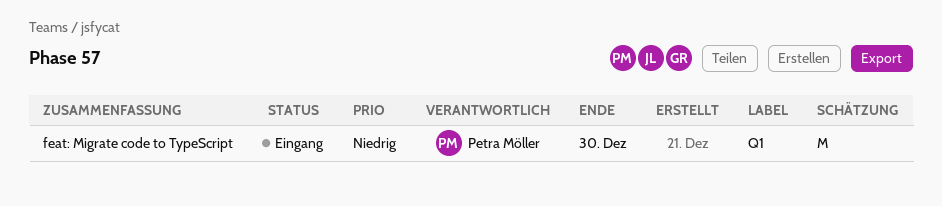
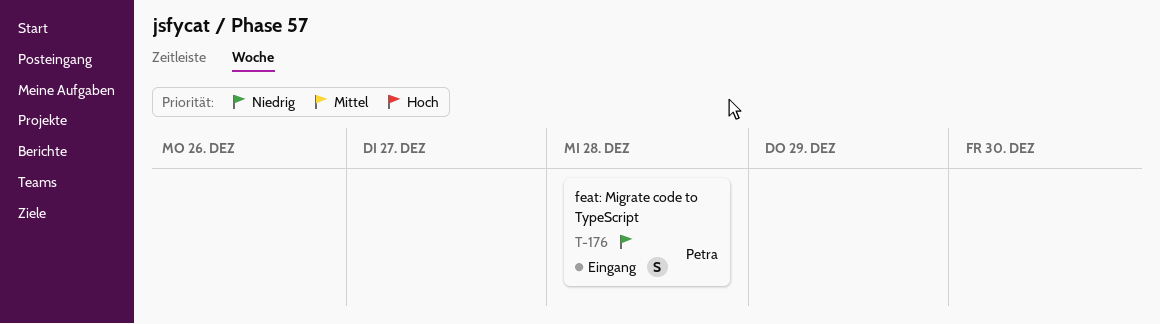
feat: Migrate code to TypeScript, estimate: M -> S
feat: Migrate code to TypeScript, due: Dec 30 -> Dec 28

